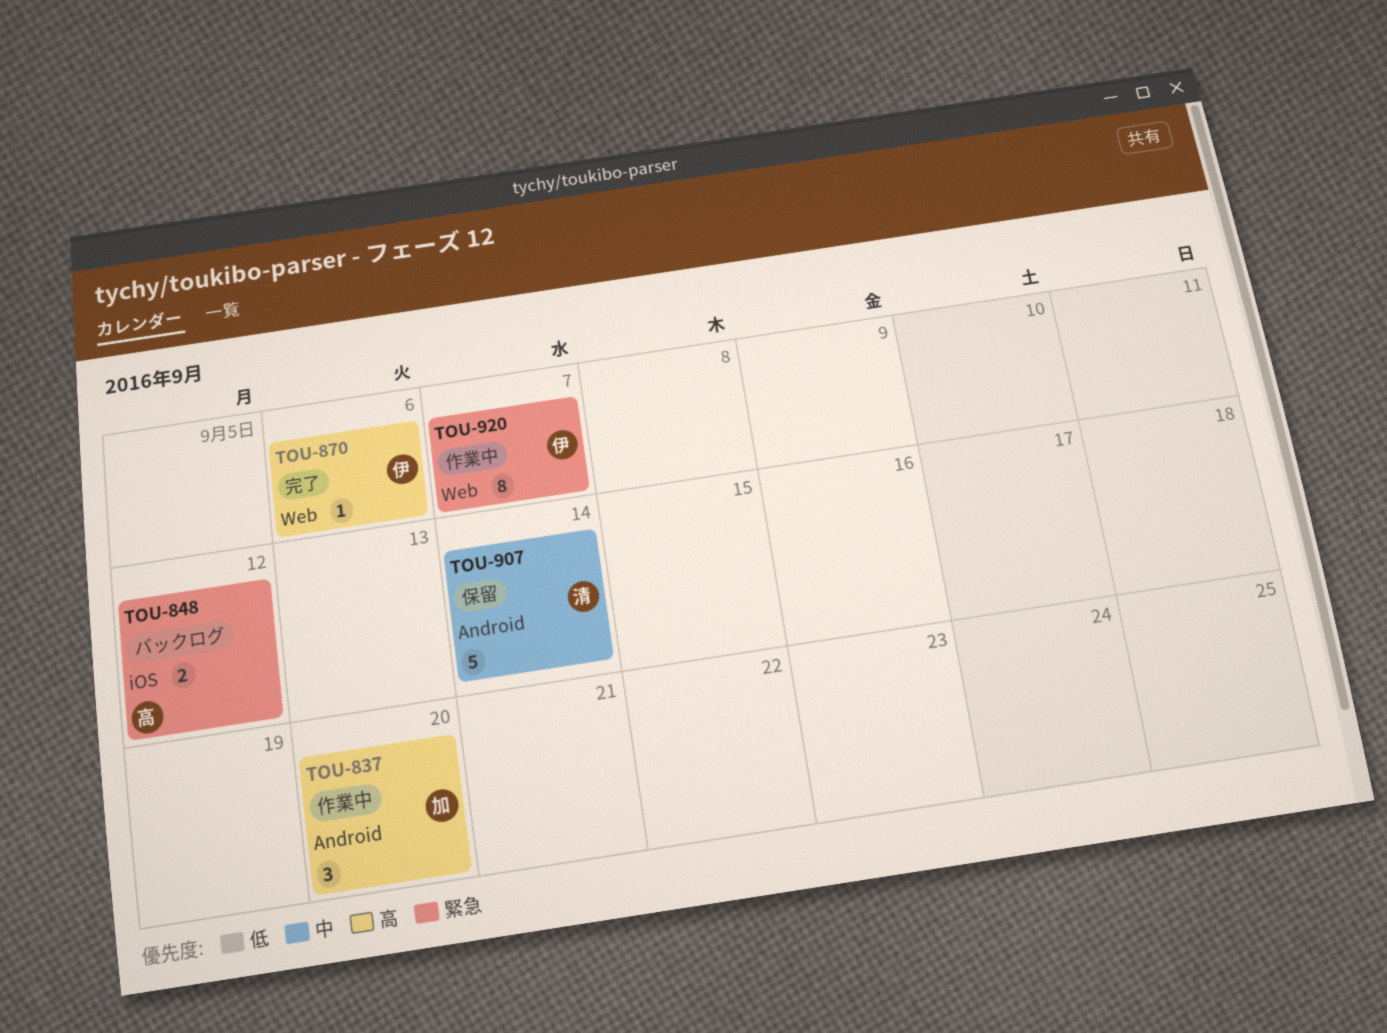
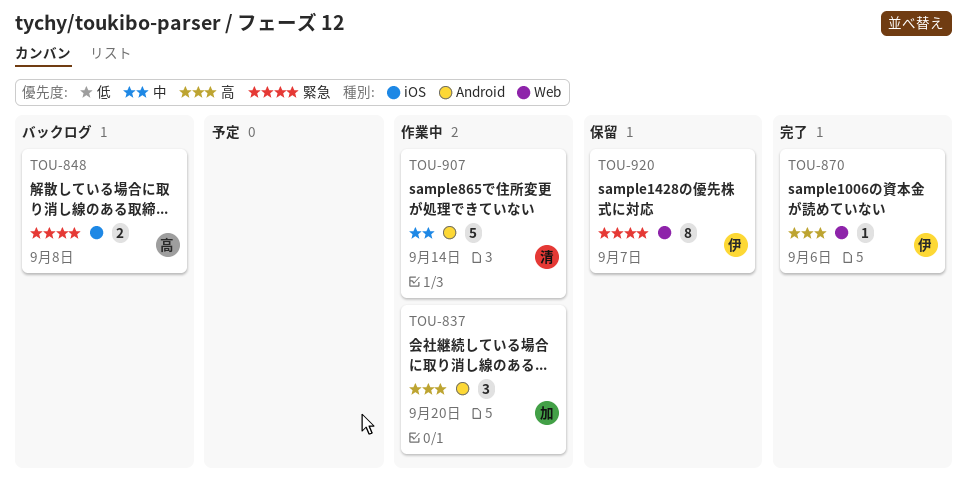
TOU-848, due: Sep 12 -> Sep 8
TOU-907, status: 保留 -> 作業中
TOU-920, status: 作業中 -> 保留

